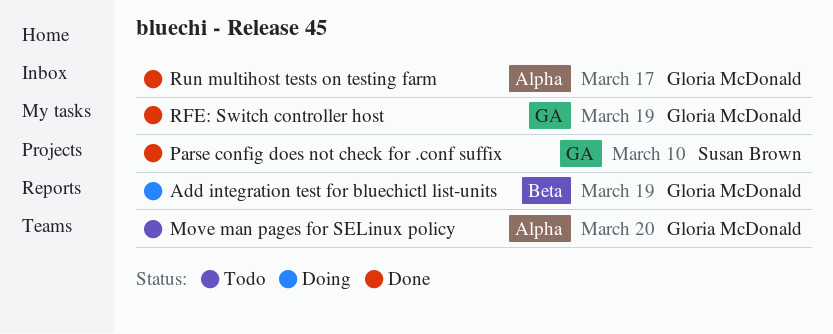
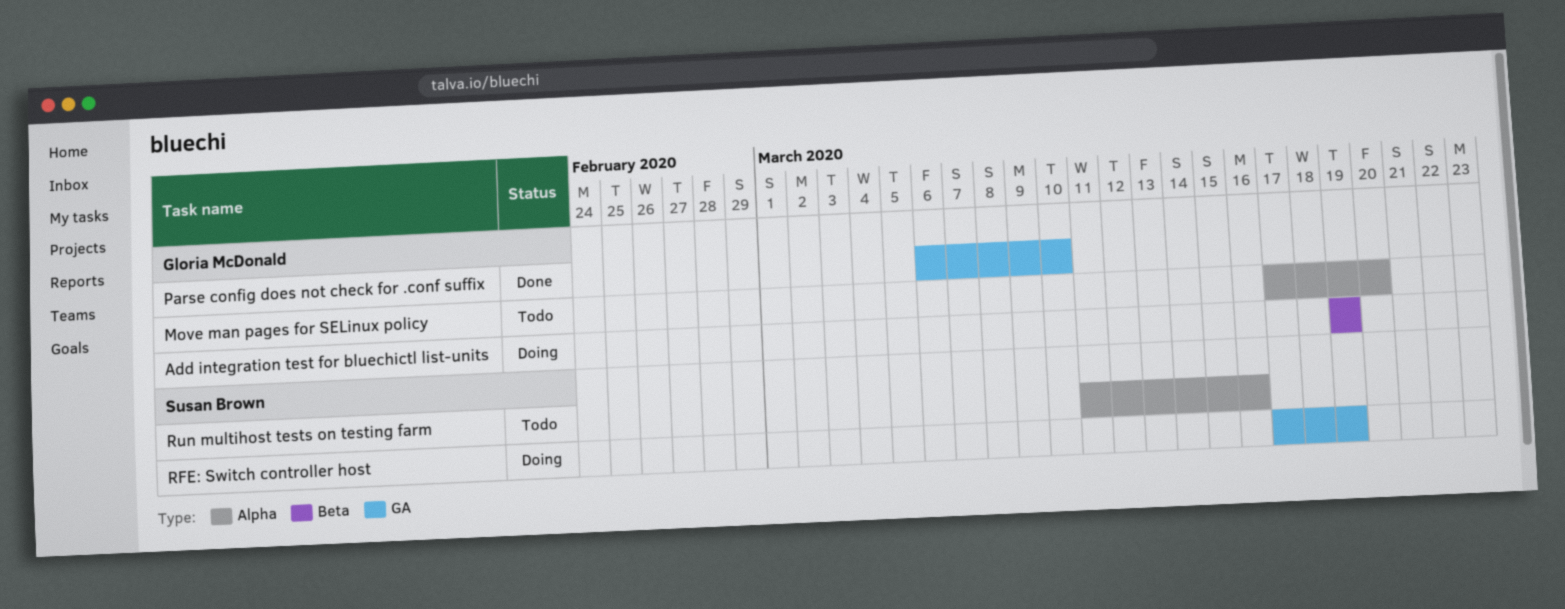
Parse config does not check for .conf suffix, owner: Susan Brown -> Gloria McDonald
RFE: Switch controller host, status: Done -> Doing
RFE: Switch controller host, owner: Gloria McDonald -> Susan Brown
Run multihost tests on testing farm, status: Done -> Todo
Run multihost tests on testing farm, owner: Gloria McDonald -> Susan Brown
Run multihost tests on testing farm, due: Mar 17 -> Mar 16

